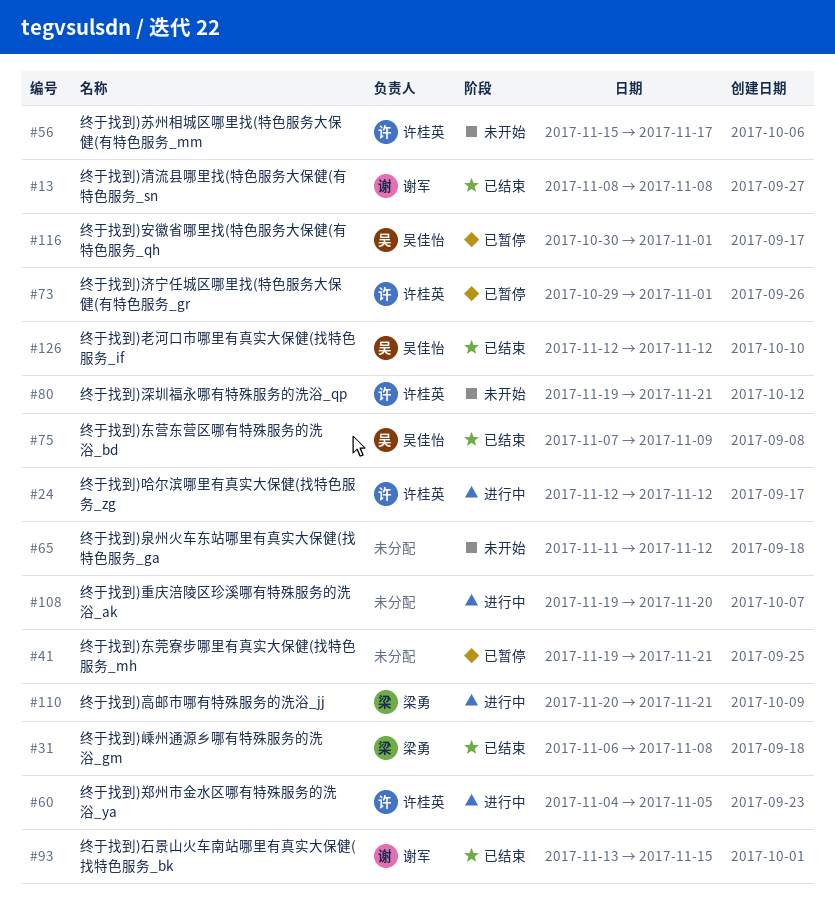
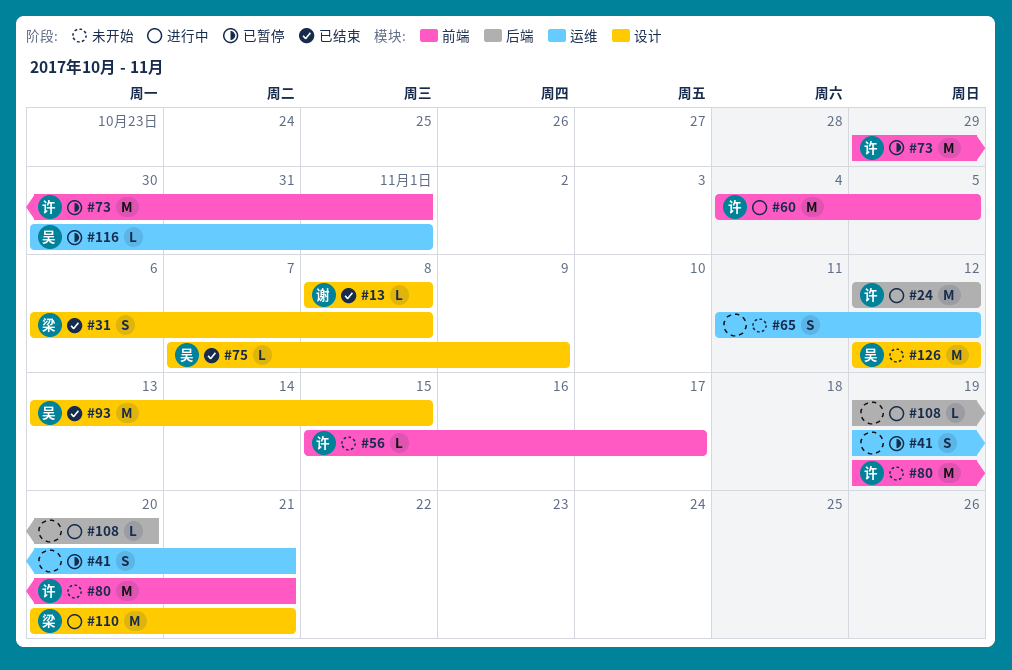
#93, owner: 谢军 -> 吴佳怡
#126, status: 已结束 -> 未开始

